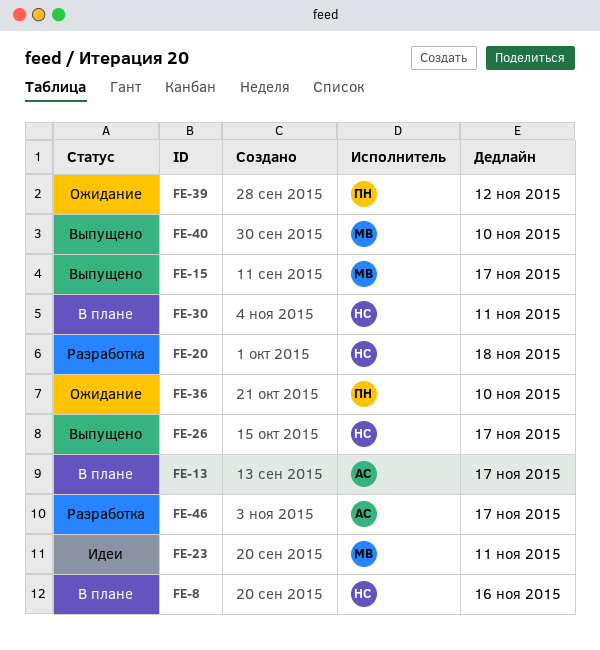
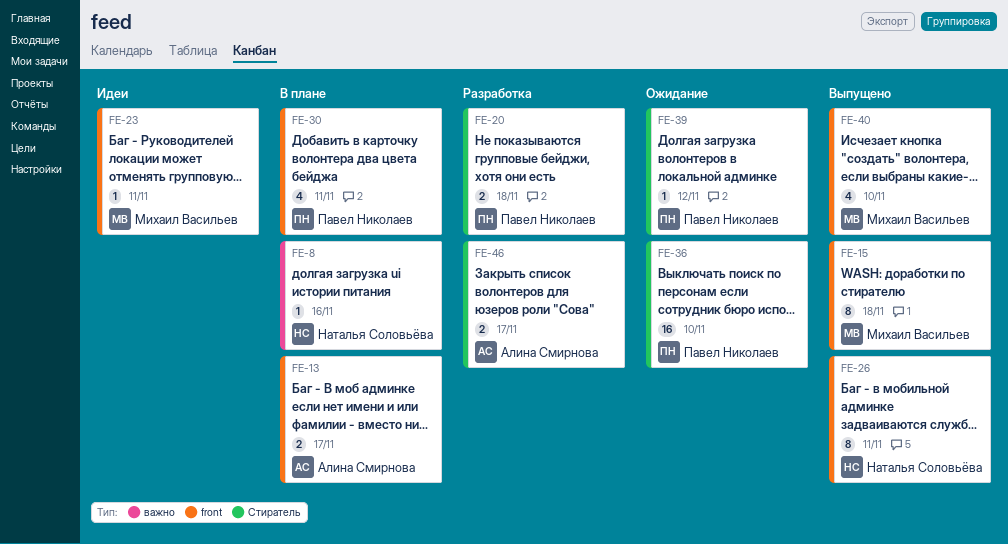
FE-15, due: Nov 17 -> Nov 18
FE-20, owner: Наталья Соловьёва -> Павел Николаев
FE-26, due: Nov 17 -> Nov 11
FE-30, owner: Наталья Соловьёва -> Павел Николаев

